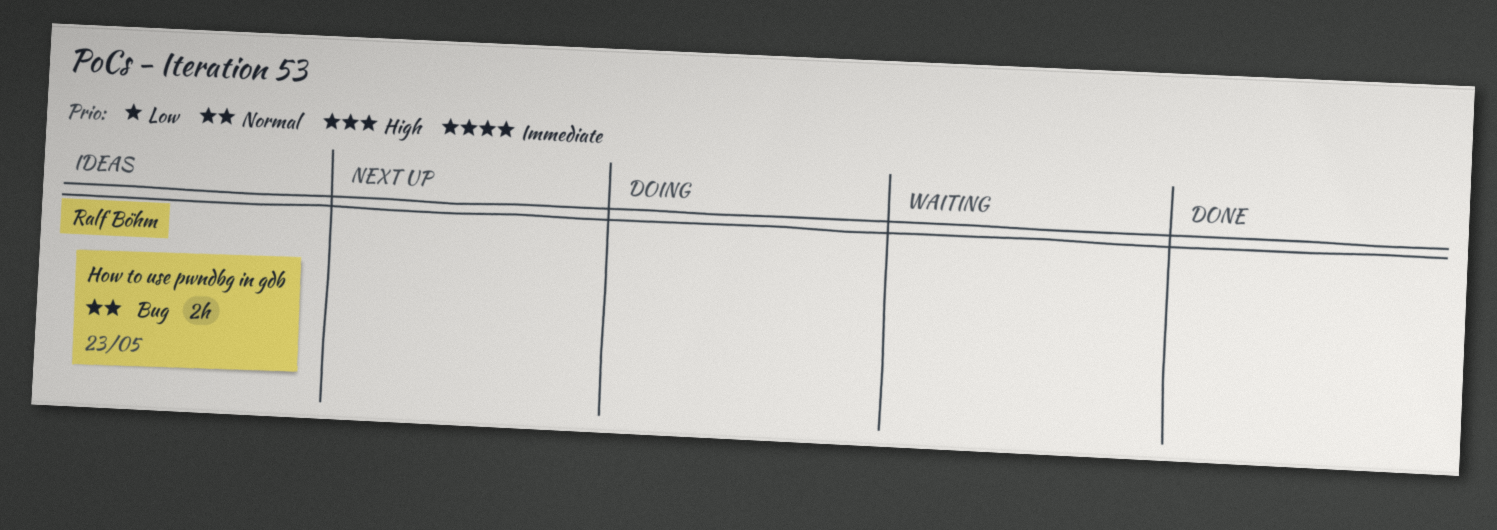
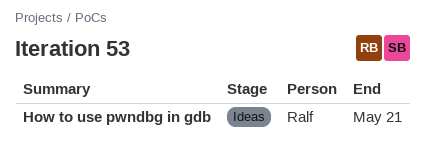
How to use pwndbg in gdb, due: May 23 -> May 21

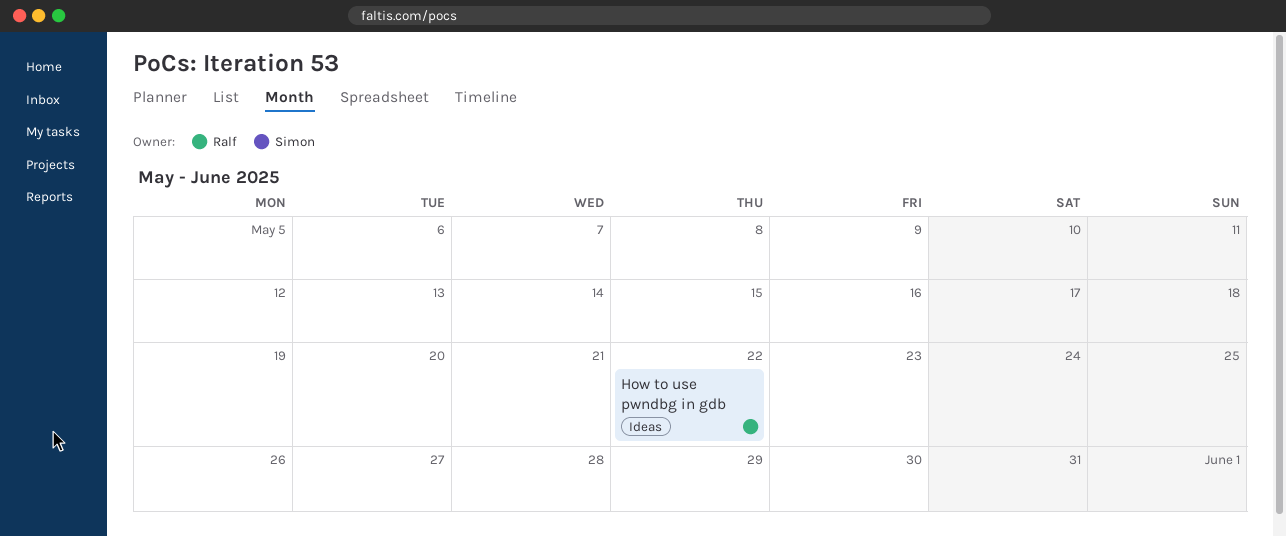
How to use pwndbg in gdb, due: May 21 -> May 22

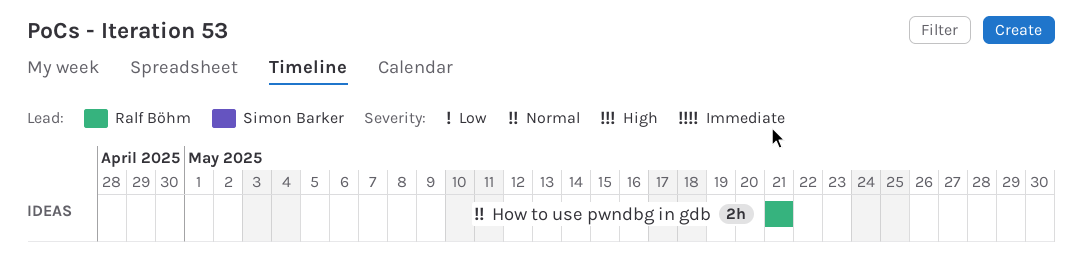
How to use pwndbg in gdb, due: May 22 -> May 21

